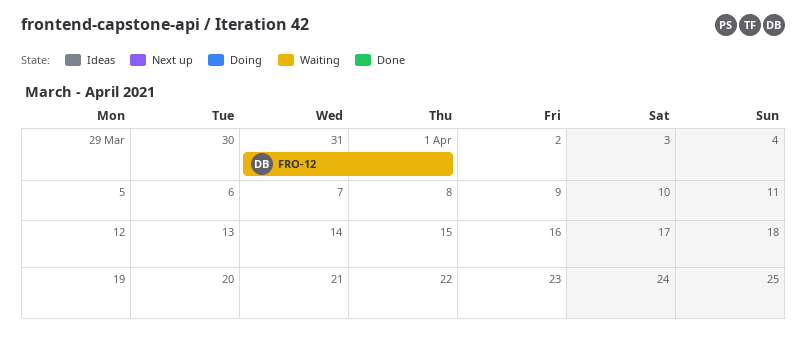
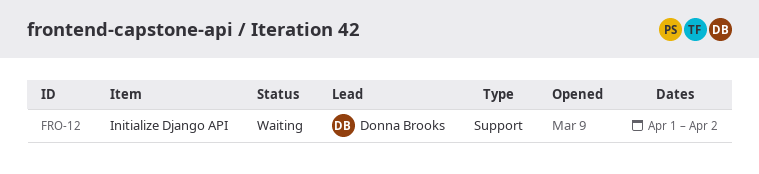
FRO-12, start: Mar 31 -> Apr 1
FRO-12, due: Apr 1 -> Apr 2

